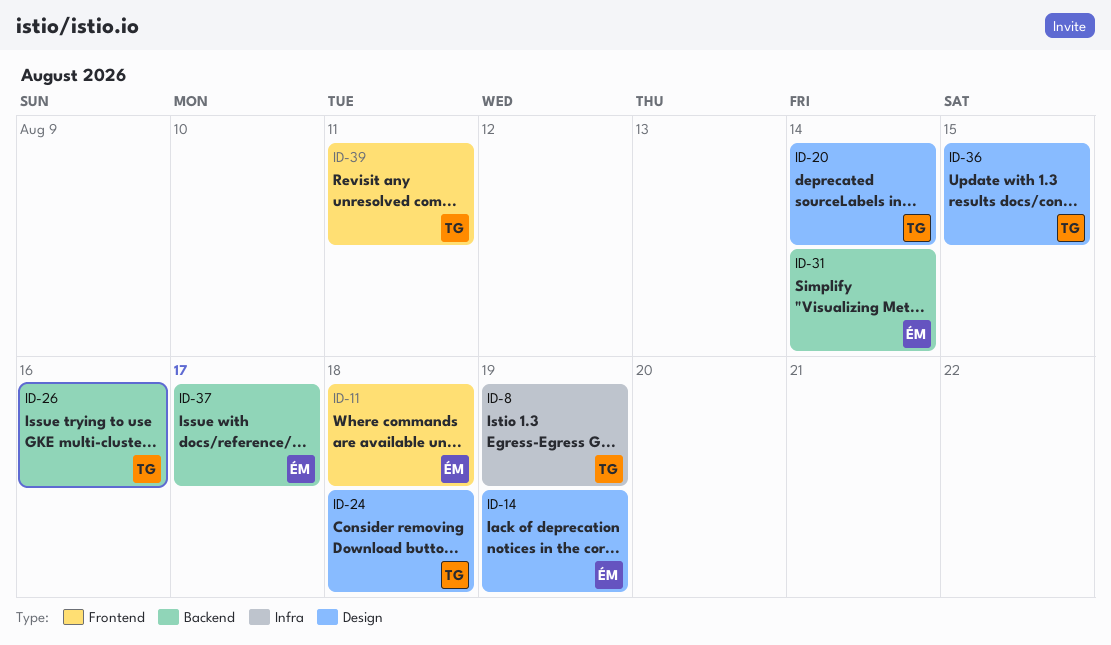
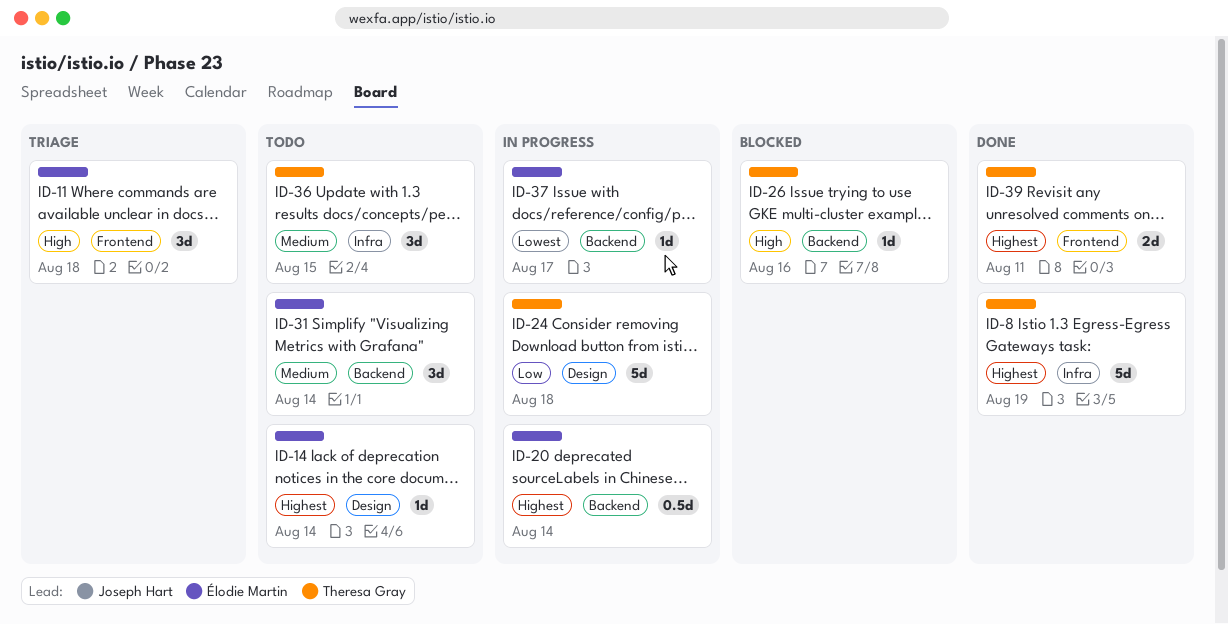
ID-14, due: Aug 19 -> Aug 14
ID-20, owner: Theresa Gray -> Élodie Martin
ID-20, label: Design -> Backend
ID-36, label: Design -> Infra

